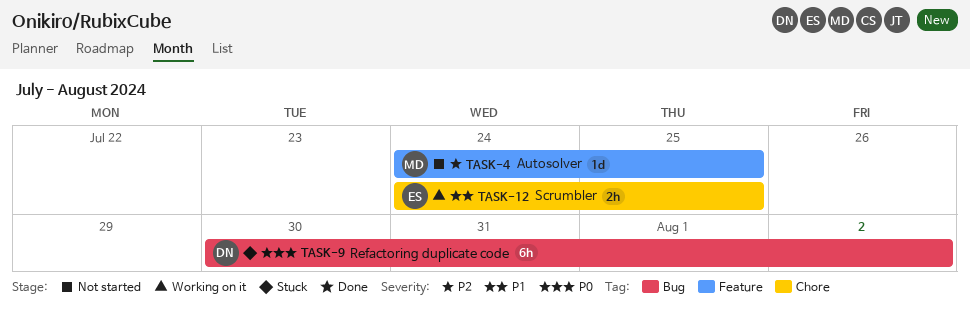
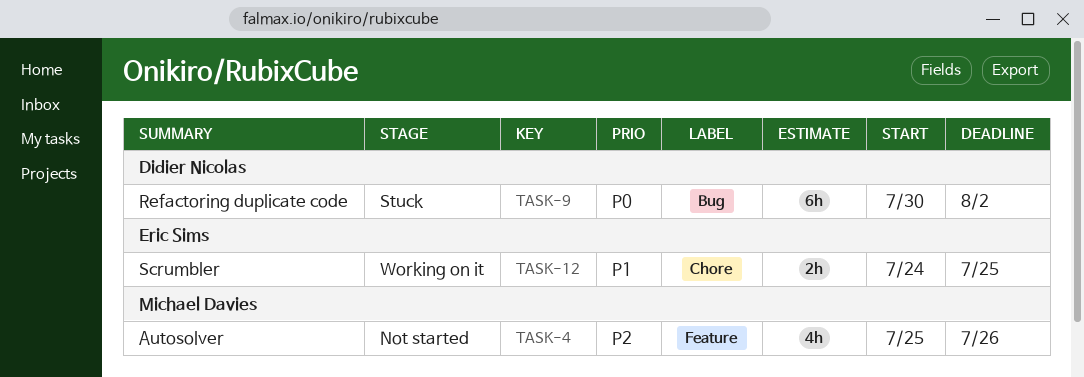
TASK-4, estimate: 1d -> 4h
TASK-4, start: Jul 24 -> Jul 25
TASK-4, due: Jul 25 -> Jul 26

